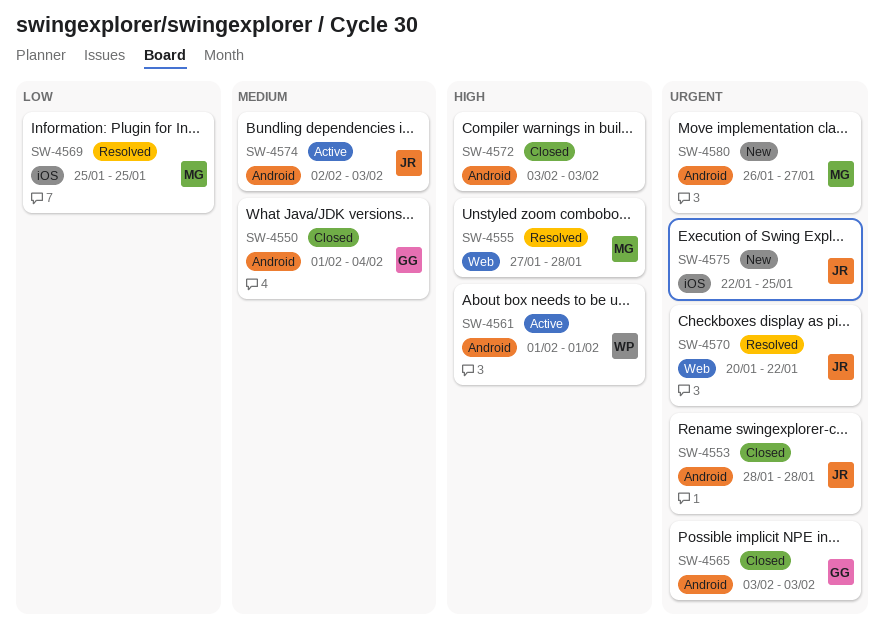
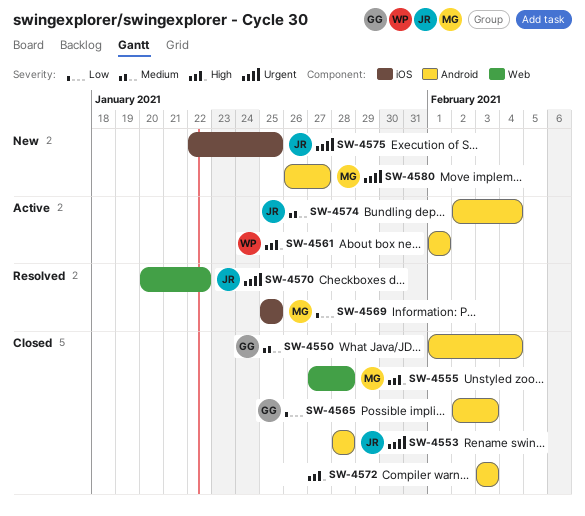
SW-4555, status: Resolved -> Closed
SW-4565, priority: Urgent -> Low
SW-4565, start: Feb 3 -> Feb 2
SW-4574, due: Feb 3 -> Feb 4

